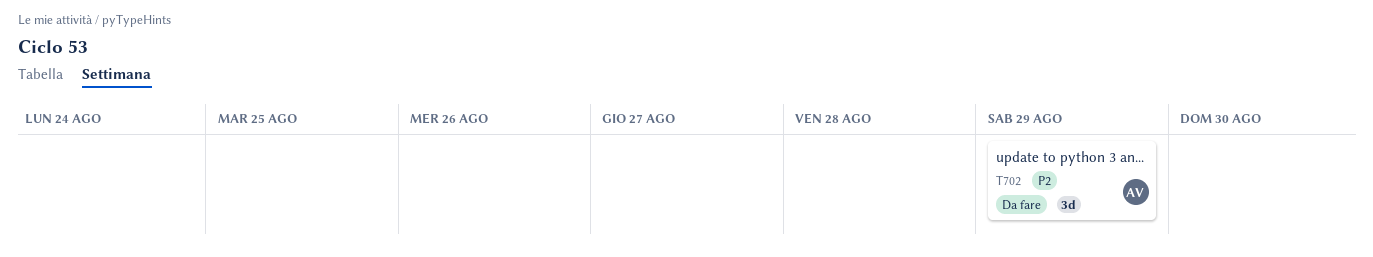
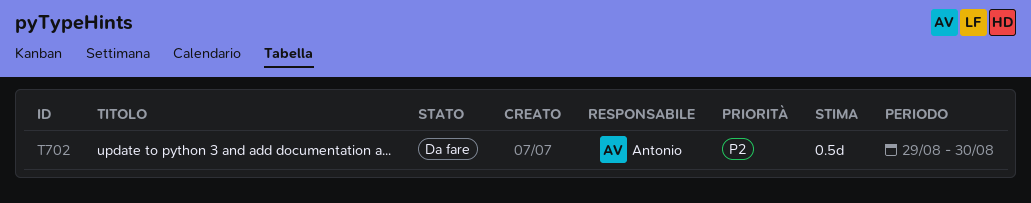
T702, estimate: 3d -> 0.5d
T702, due: Aug 29 -> Aug 30

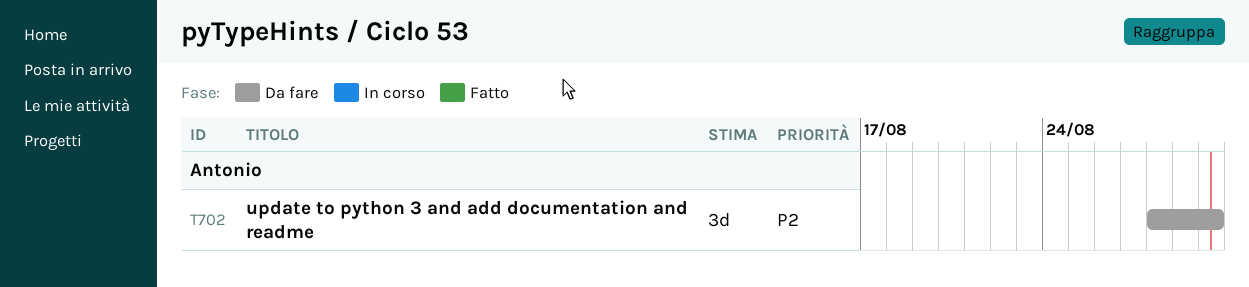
T702, estimate: 0.5d -> 3d
T702, start: Aug 29 -> Aug 28

